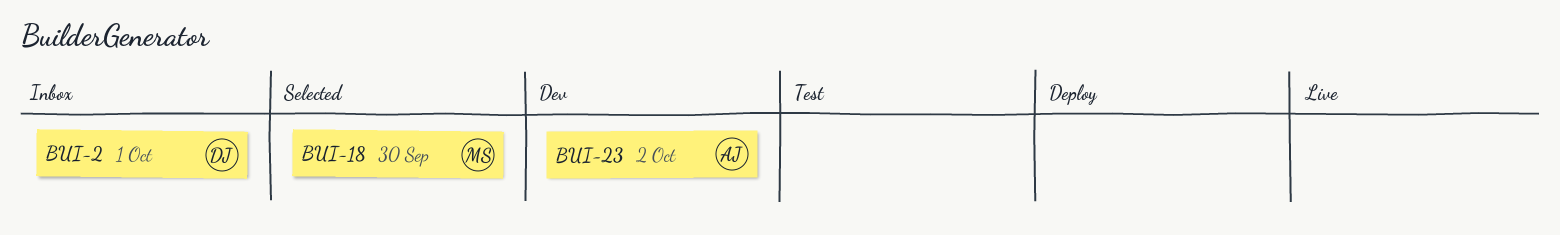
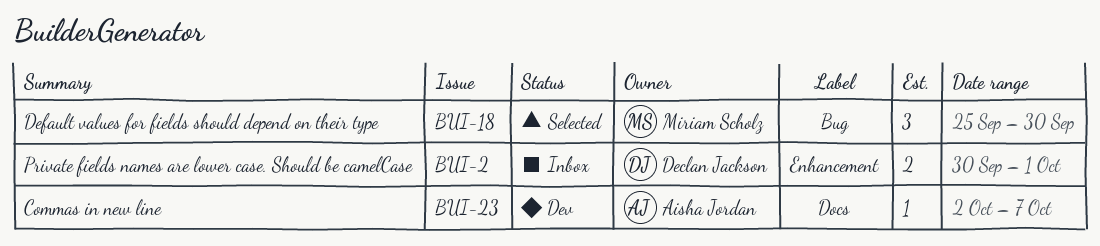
BUI-23, due: Oct 2 -> Oct 7

